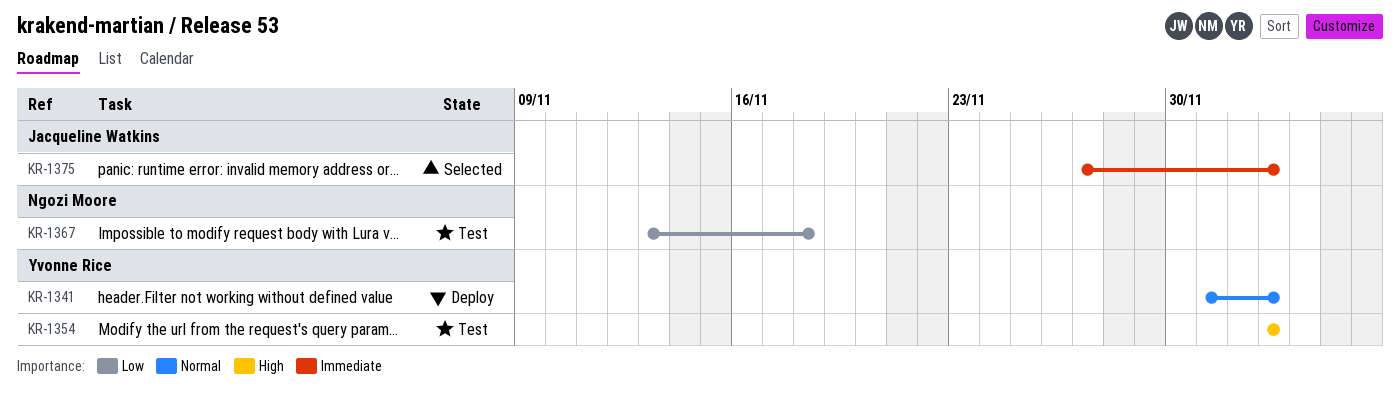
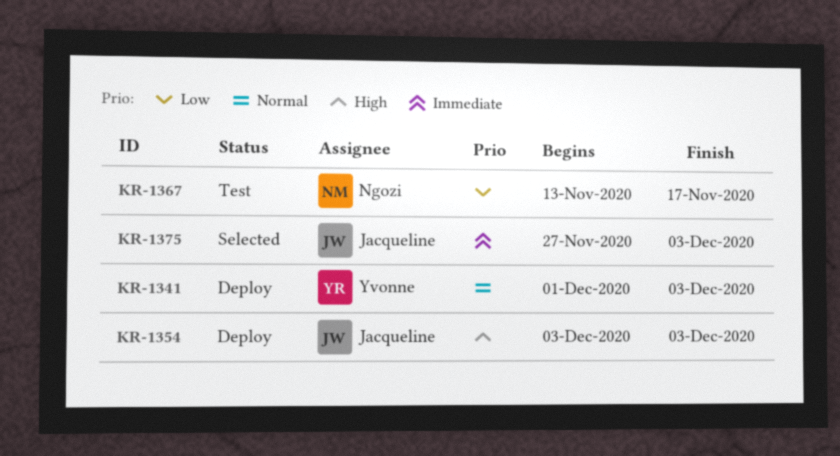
KR-1354, status: Test -> Deploy
KR-1354, owner: Yvonne Rice -> Jacqueline Watkins
KR-1367, due: Nov 18 -> Nov 17

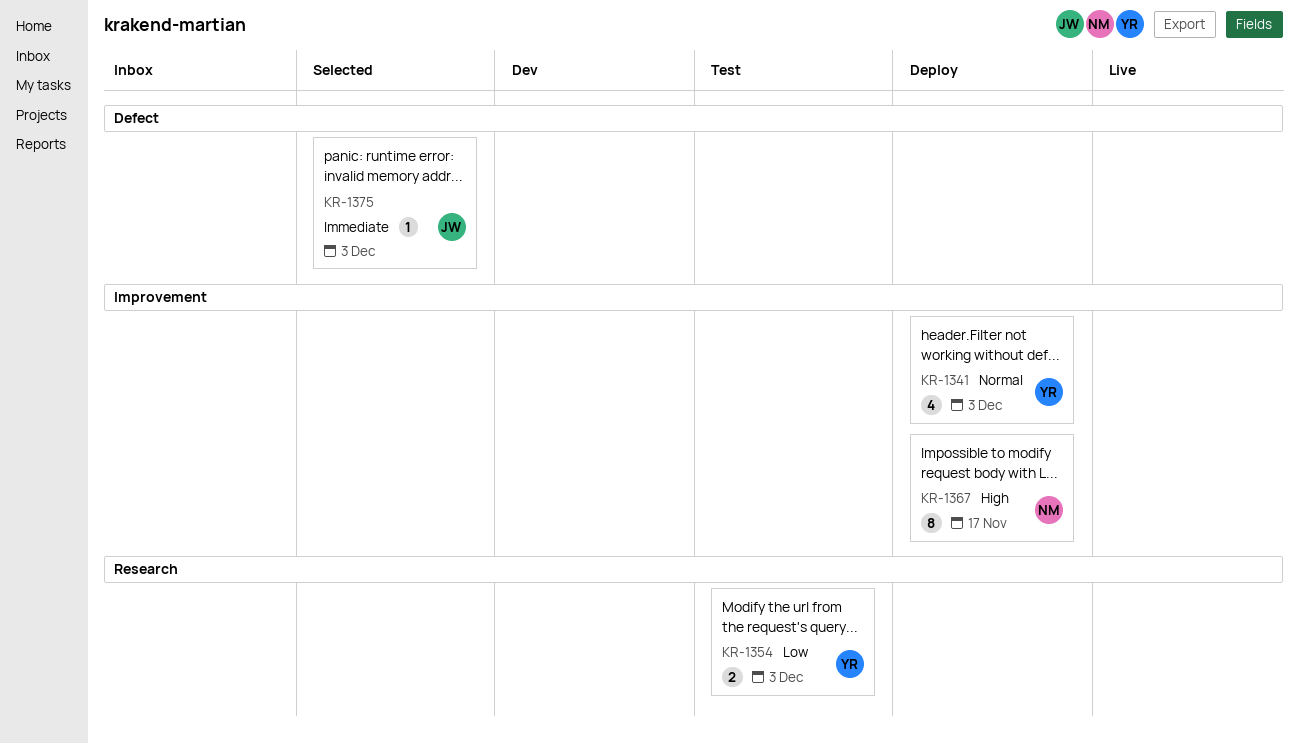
KR-1354, status: Deploy -> Test
KR-1354, owner: Jacqueline -> Yvonne
KR-1354, priority: High -> Low
KR-1367, status: Test -> Deploy
KR-1367, priority: Low -> High

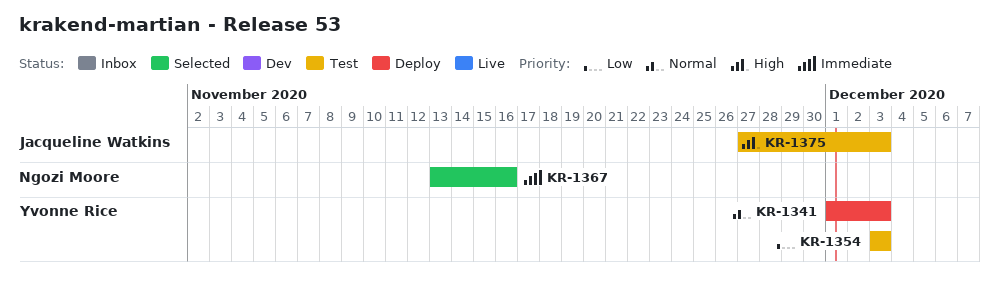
KR-1367, status: Deploy -> Selected
KR-1367, priority: High -> Immediate
KR-1367, due: Nov 17 -> Nov 16
KR-1375, status: Selected -> Test
KR-1375, priority: Immediate -> High

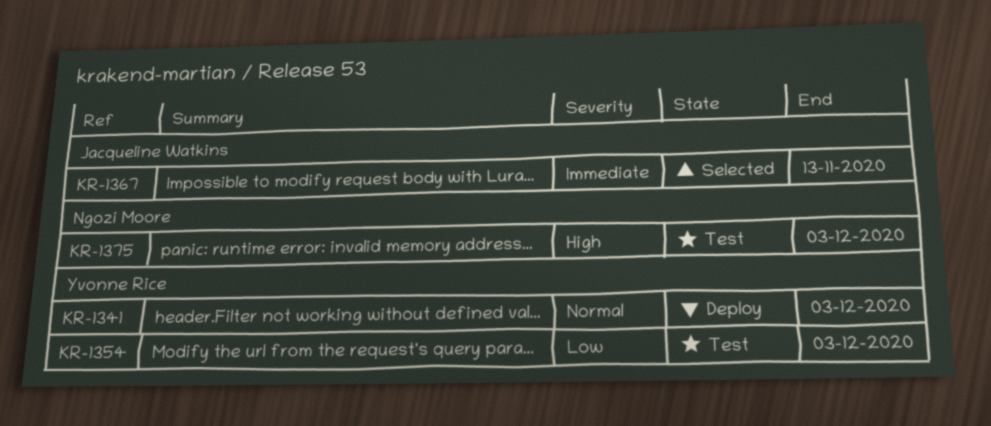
KR-1367, owner: Ngozi Moore -> Jacqueline Watkins
KR-1367, due: Nov 16 -> Nov 13
KR-1375, owner: Jacqueline Watkins -> Ngozi Moore

